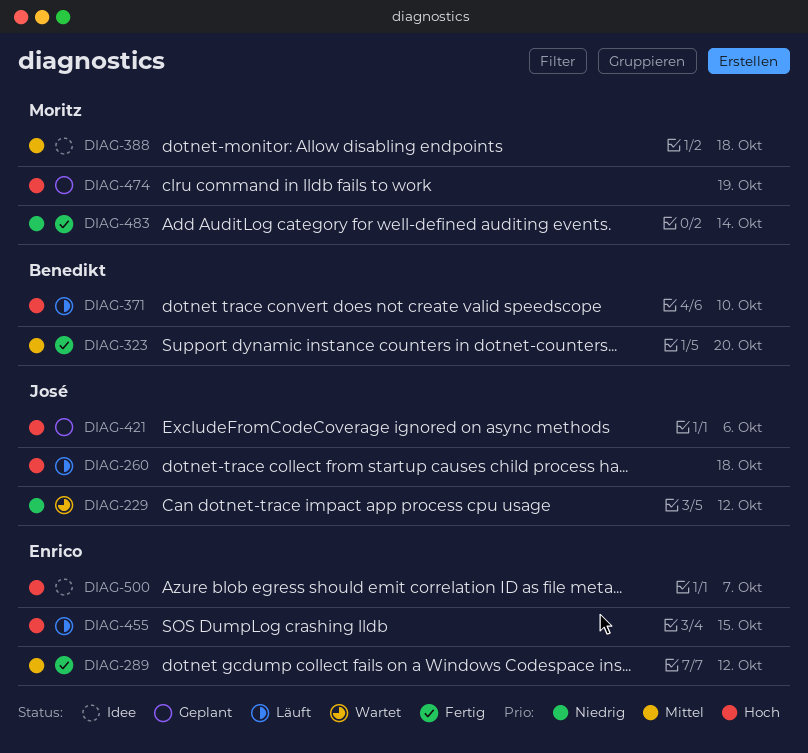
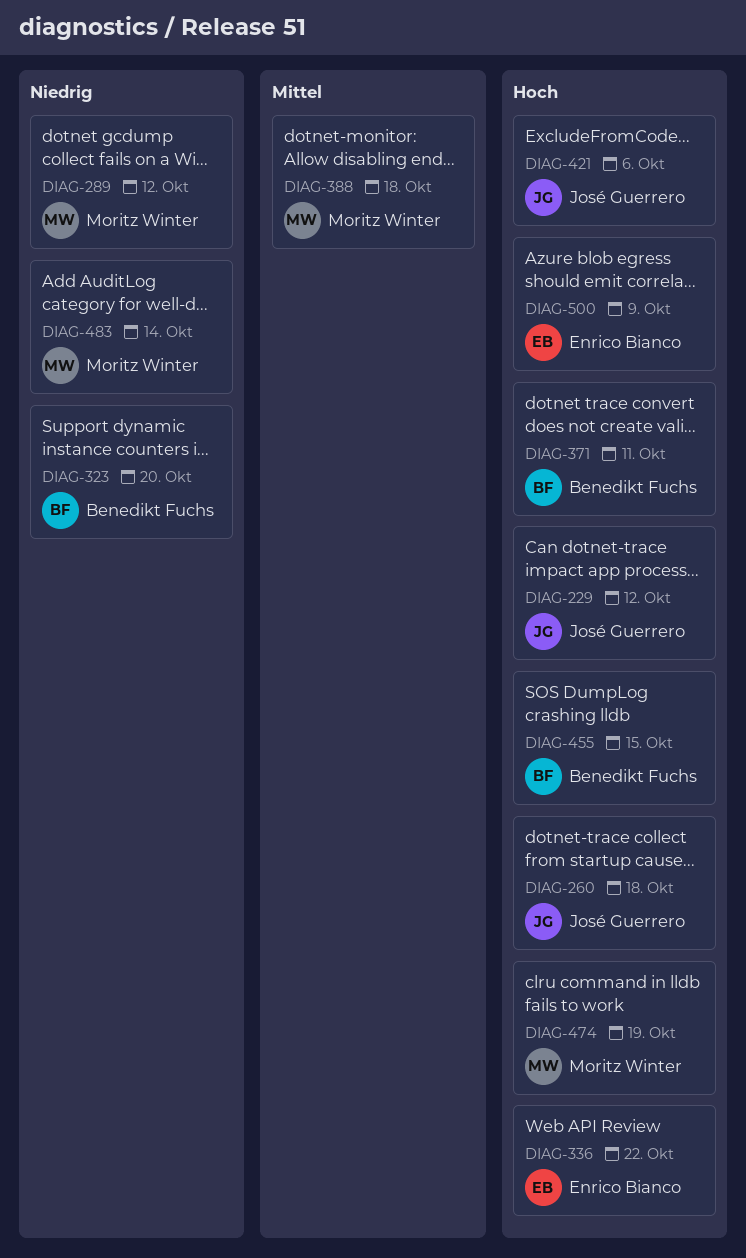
DIAG-229, priority: Niedrig -> Hoch
DIAG-289, owner: Enrico Bianco -> Moritz Winter
DIAG-289, priority: Mittel -> Niedrig
DIAG-323, priority: Mittel -> Niedrig
DIAG-336: none -> present
DIAG-371, due: Oct 10 -> Oct 11
DIAG-455, owner: Enrico Bianco -> Benedikt Fuchs
DIAG-500, due: Oct 7 -> Oct 9

